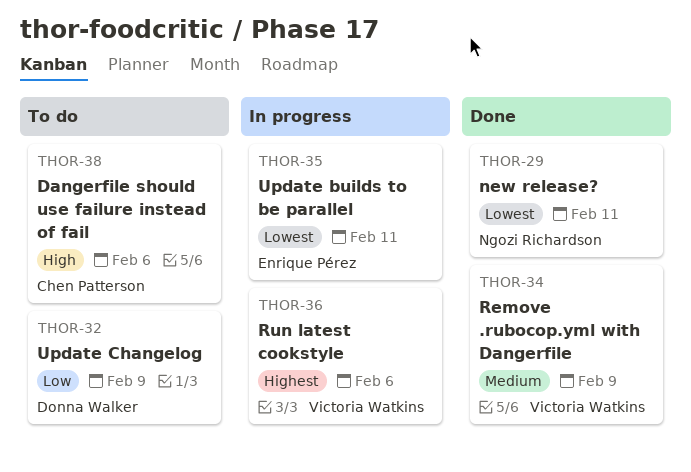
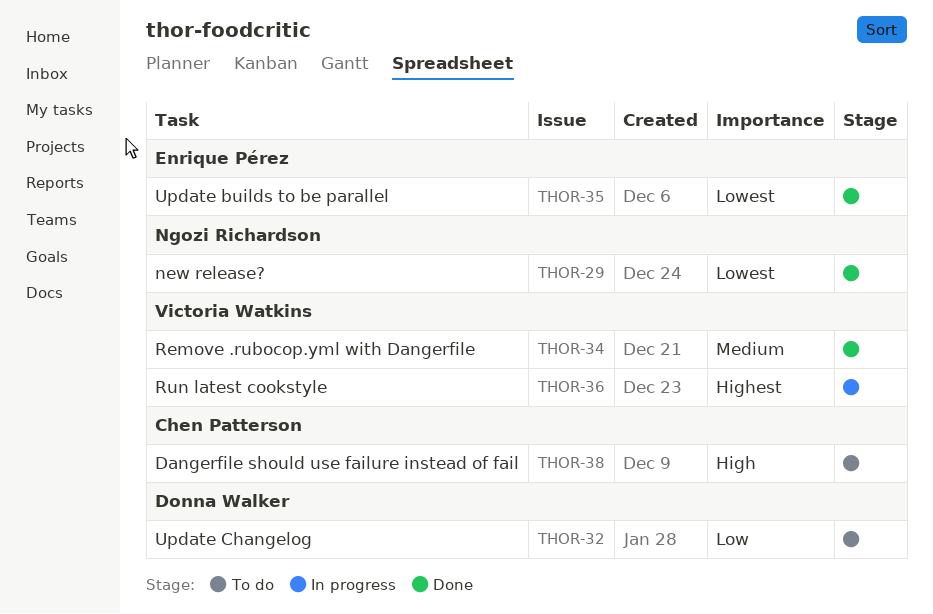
THOR-35, status: In progress -> Done

